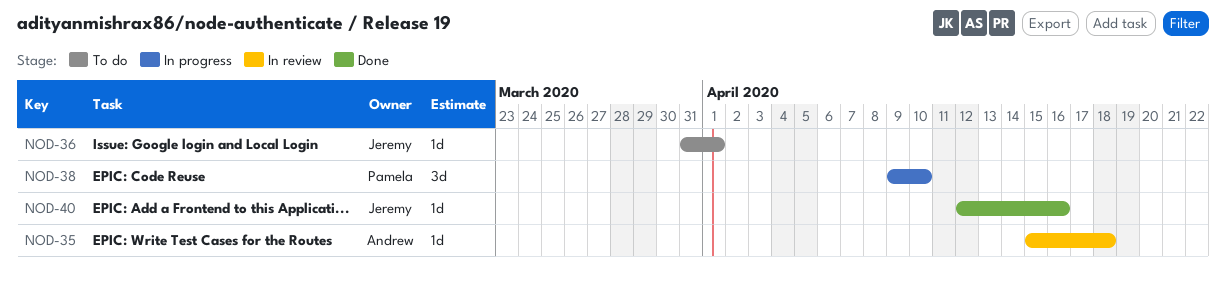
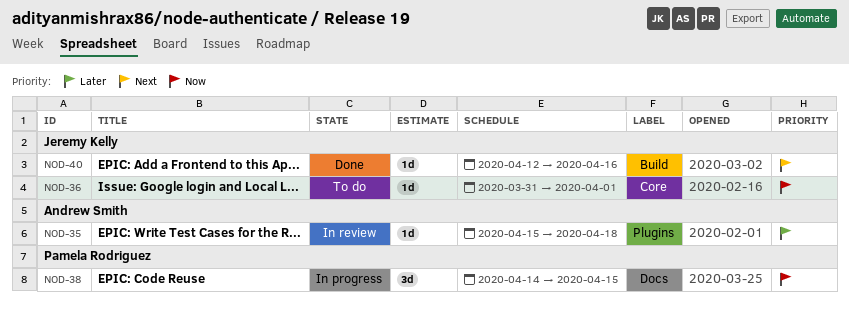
NOD-38, start: Apr 9 -> Apr 14
NOD-38, due: Apr 10 -> Apr 15

